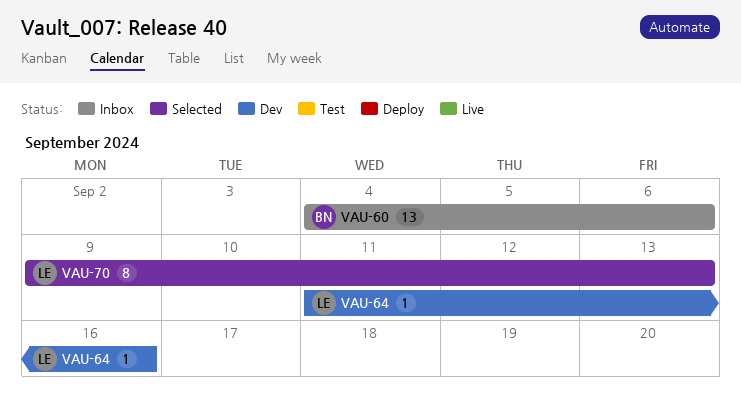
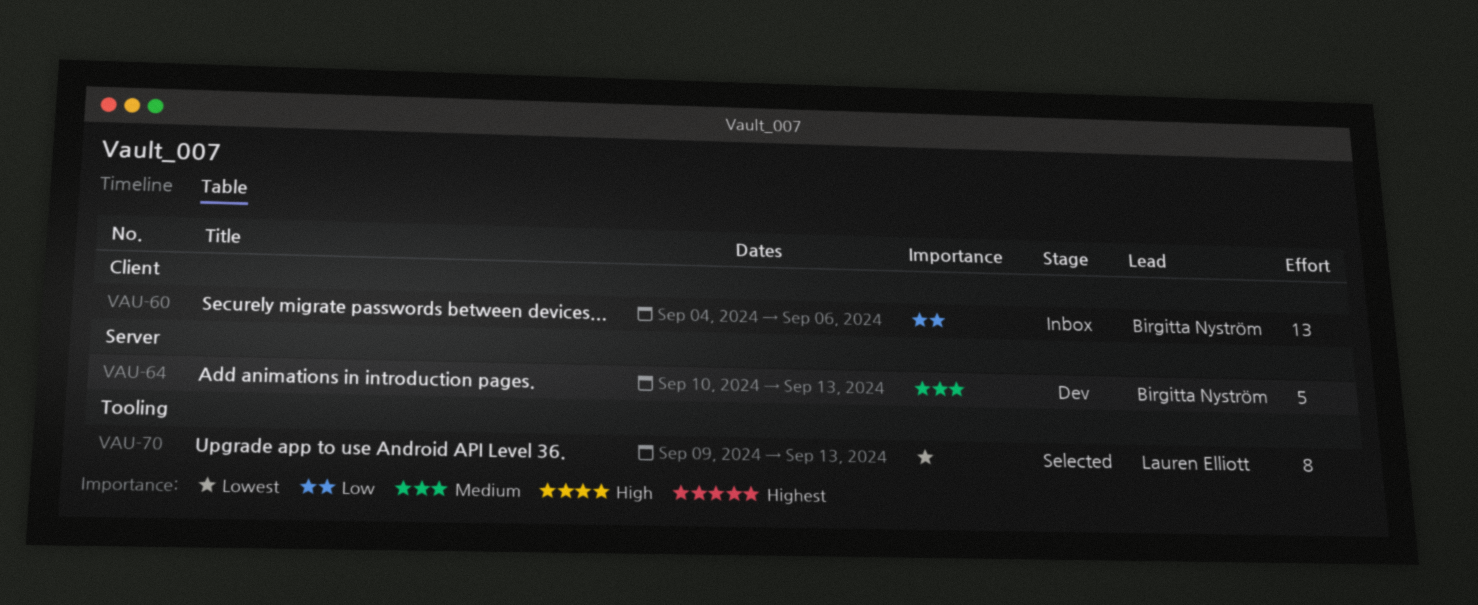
VAU-64, owner: Lauren Elliott -> Birgitta Nyström
VAU-64, estimate: 1 -> 5
VAU-64, start: Sep 11 -> Sep 10
VAU-64, due: Sep 16 -> Sep 13

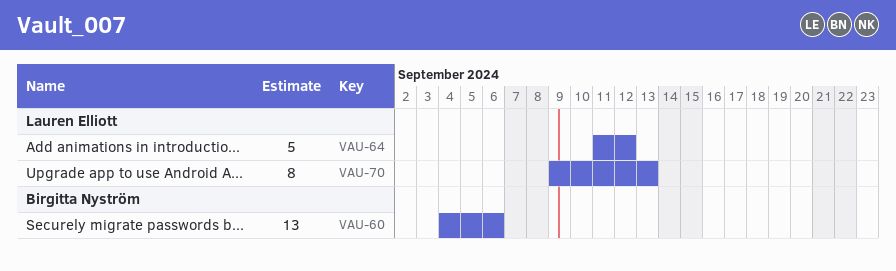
VAU-64, owner: Birgitta Nyström -> Lauren Elliott
VAU-64, start: Sep 10 -> Sep 11
VAU-64, due: Sep 13 -> Sep 12

